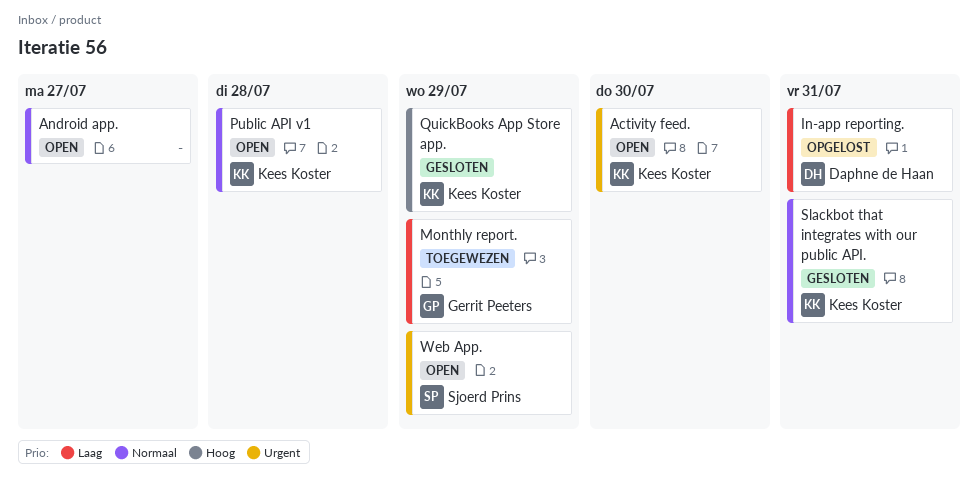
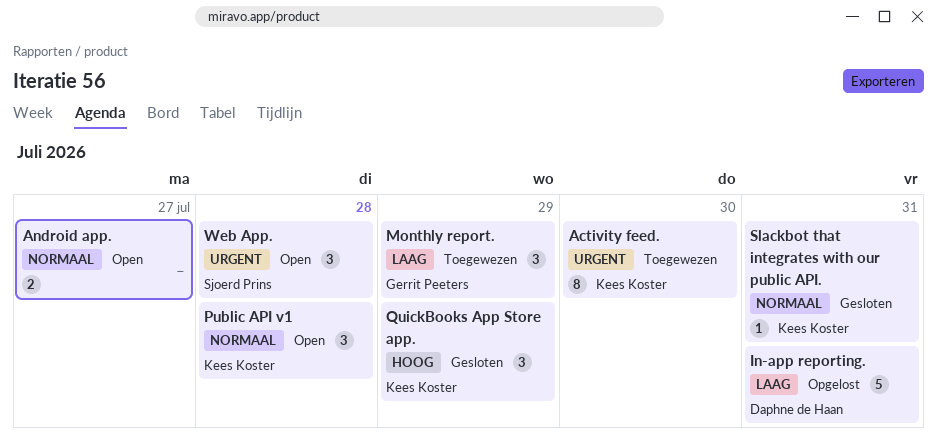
Activity feed., status: Open -> Toegewezen
Web App., due: Jul 29 -> Jul 28

